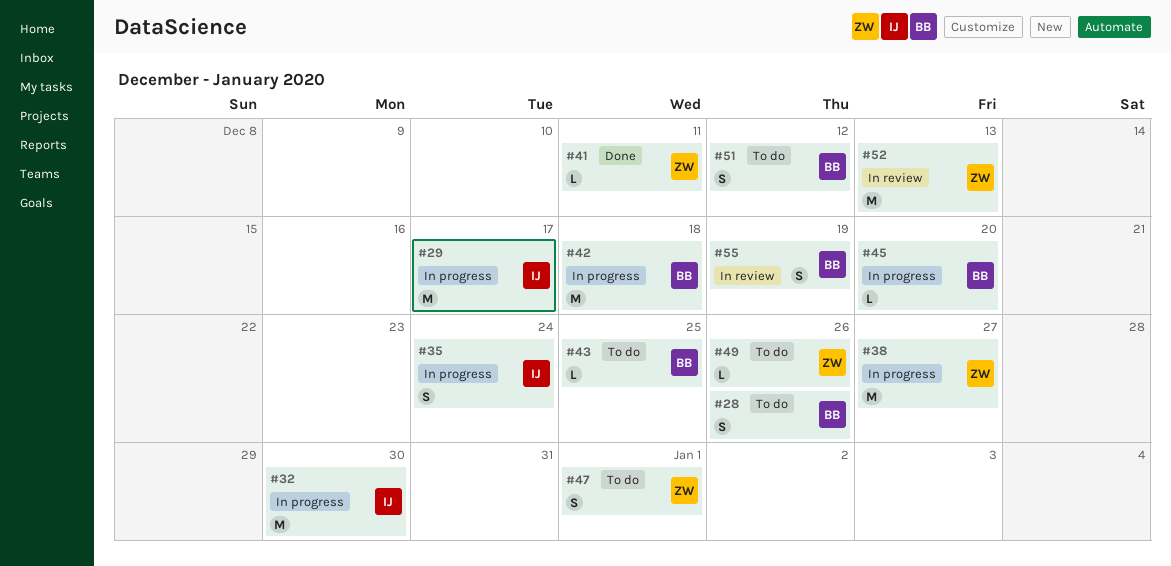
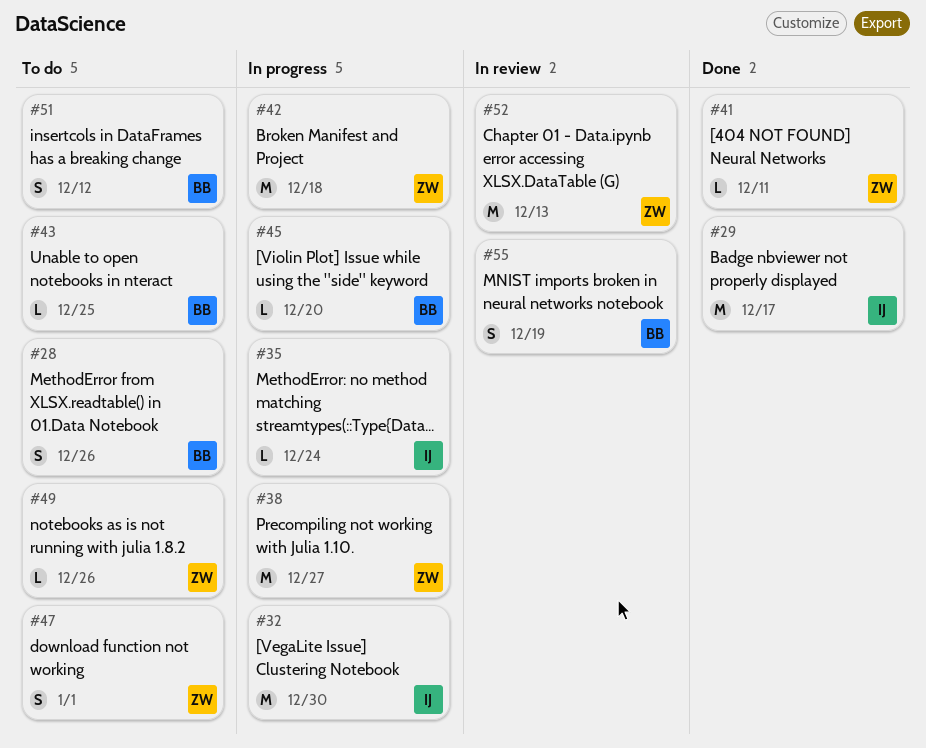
#29, status: In progress -> Done
#35, estimate: S -> L
#42, owner: BB -> ZW

